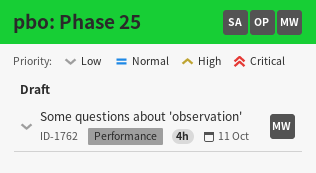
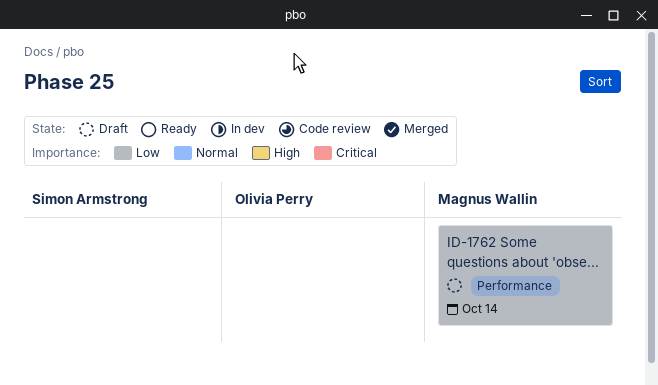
ID-1762, due: Oct 11 -> Oct 14

